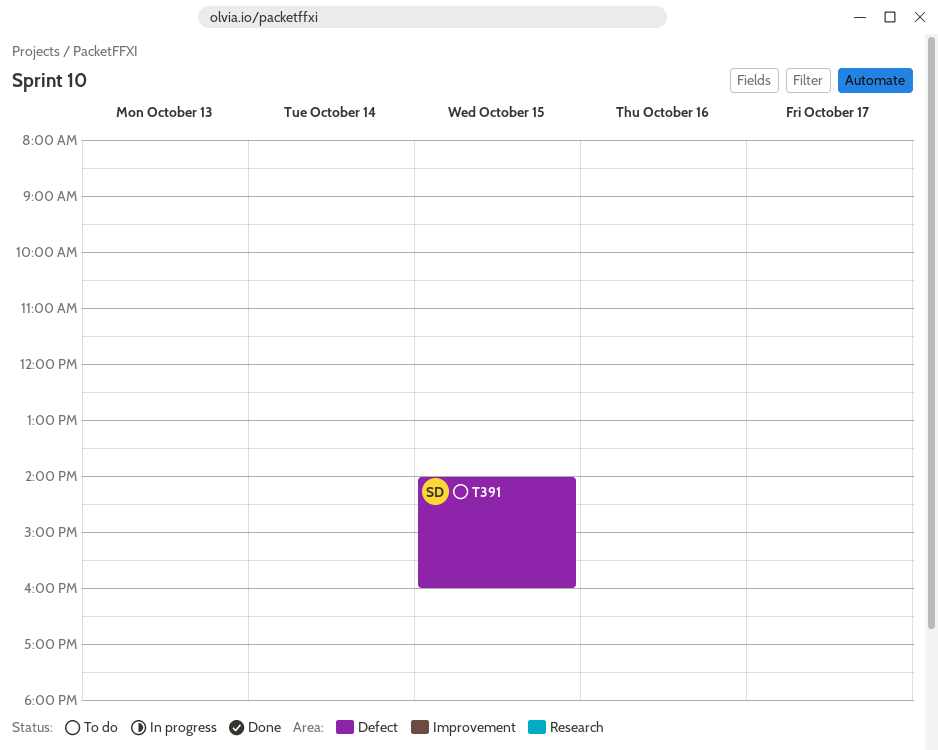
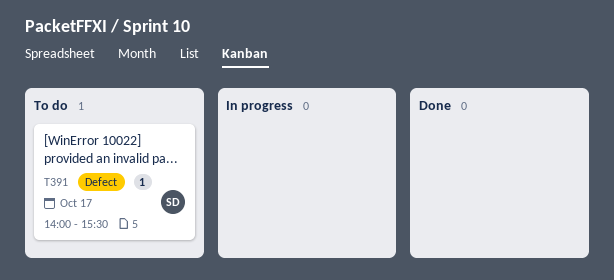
T391, day: Oct 15 -> Oct 17
T391, ends: 16:00 -> 15:30

